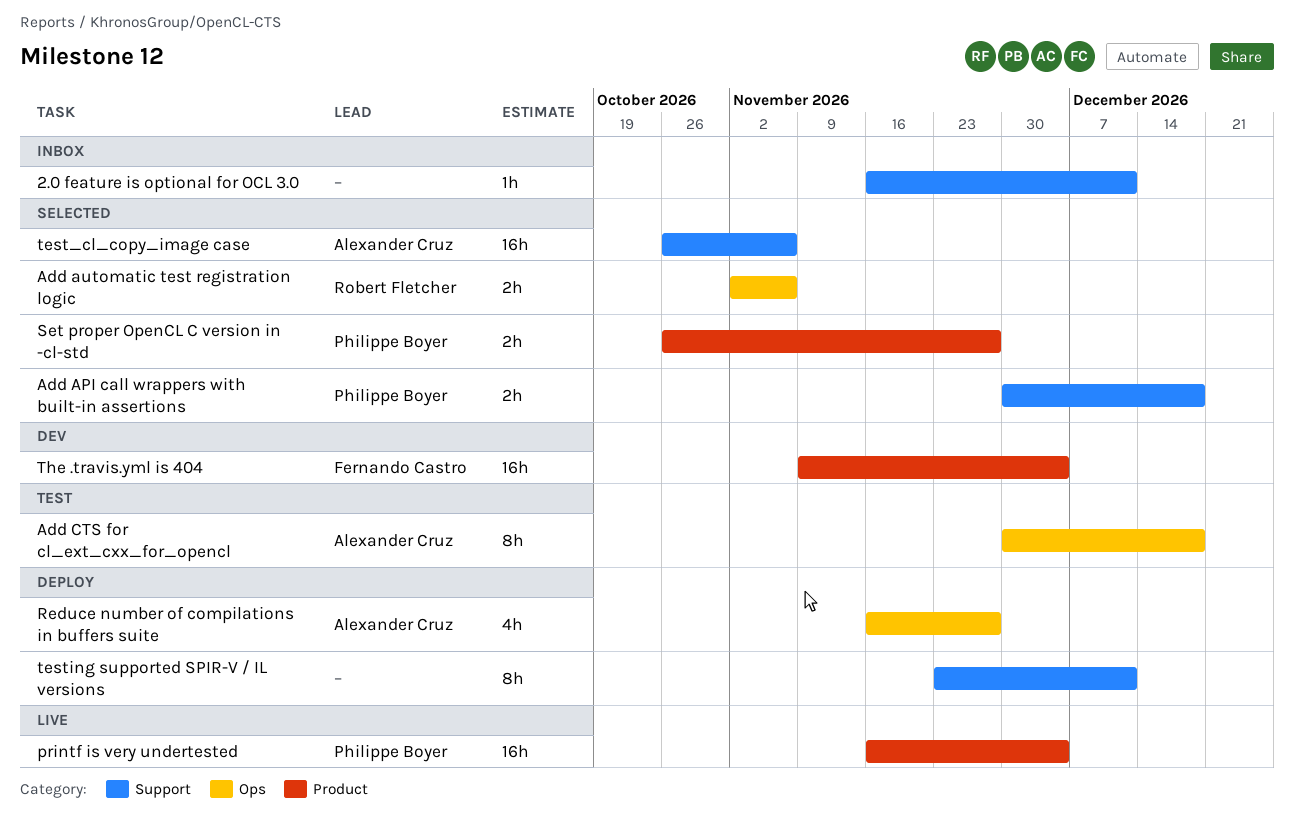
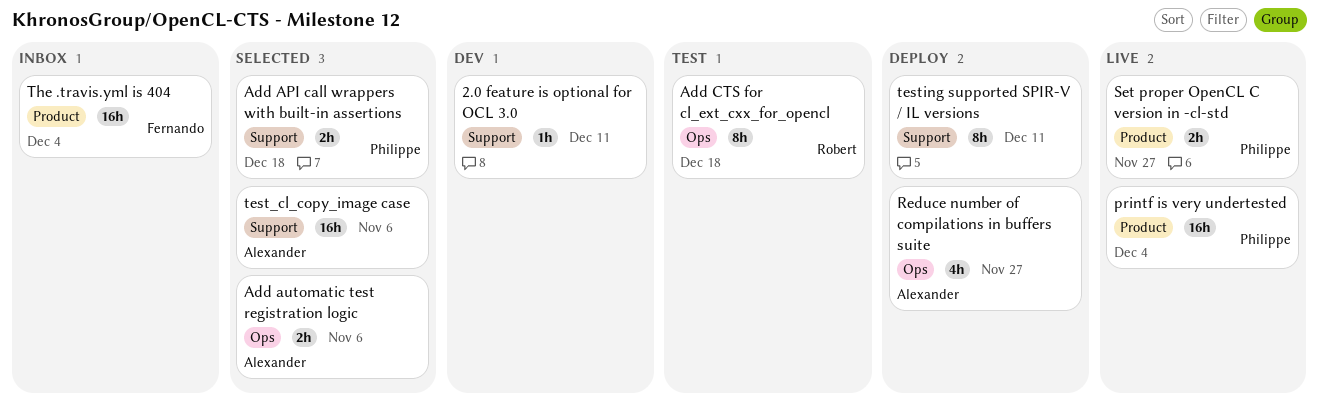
2.0 feature is optional for OCL 3.0, status: Inbox -> Dev
Add automatic test registration logic, owner: Robert Fletcher -> Alexander Cruz
Add CTS for cl_ext_cxx_for_opencl, owner: Alexander Cruz -> Robert Fletcher
Set proper OpenCL C version in -cl-std, status: Selected -> Live
The .travis.yml is 404, status: Dev -> Inbox

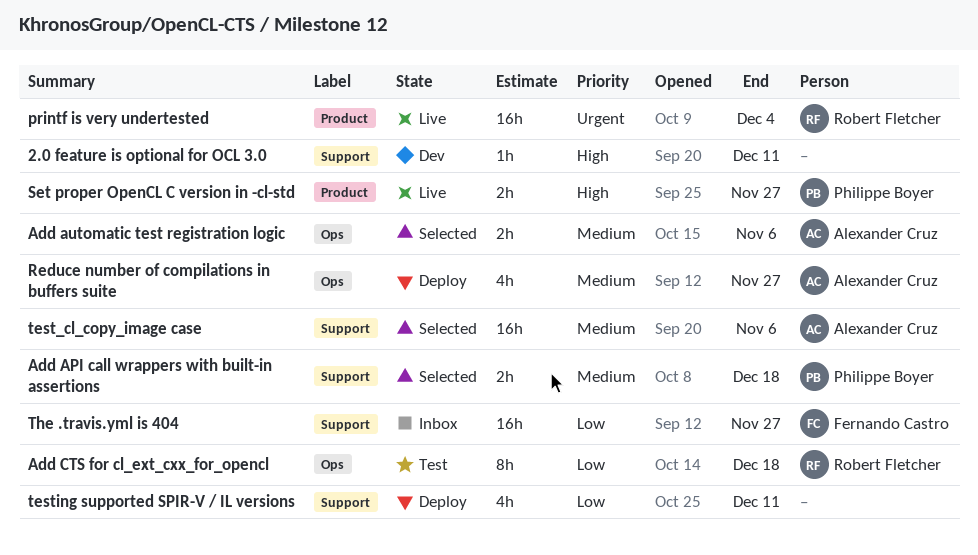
printf is very undertested, owner: Philippe Boyer -> Robert Fletcher
testing supported SPIR-V / IL versions, estimate: 8h -> 4h
The .travis.yml is 404, label: Product -> Support
The .travis.yml is 404, due: Dec 4 -> Nov 27

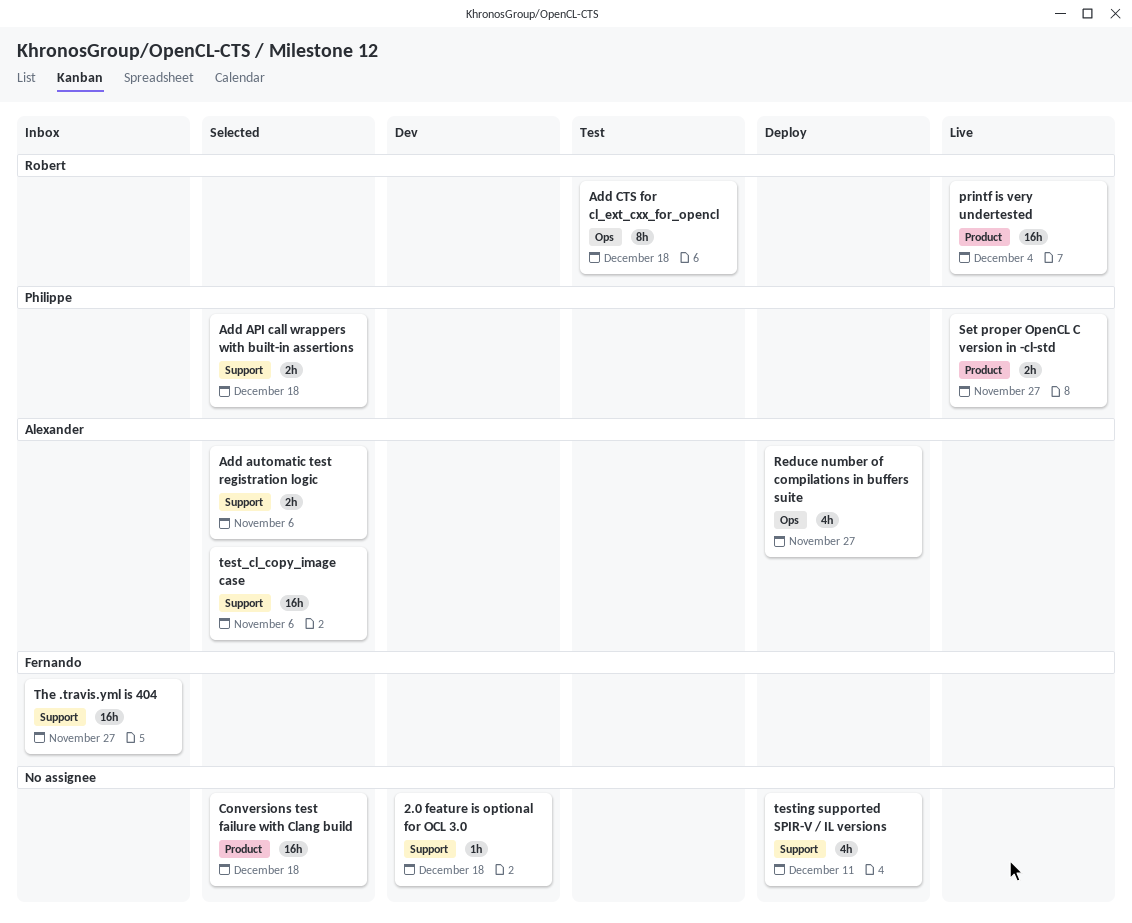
2.0 feature is optional for OCL 3.0, due: Dec 11 -> Dec 18
Add automatic test registration logic, label: Ops -> Support
Conversions test failure with Clang build: none -> present

